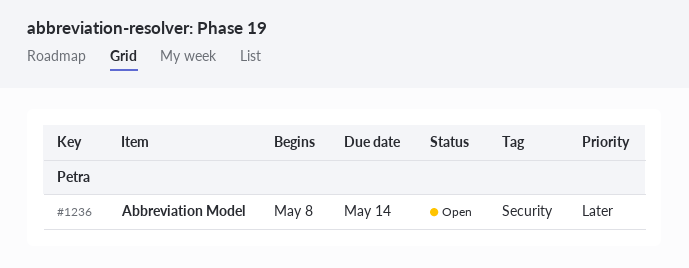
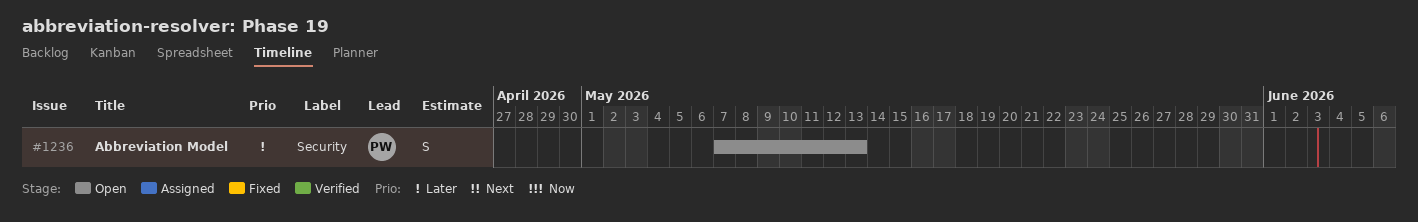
#1236, start: May 8 -> May 7
#1236, due: May 14 -> May 13

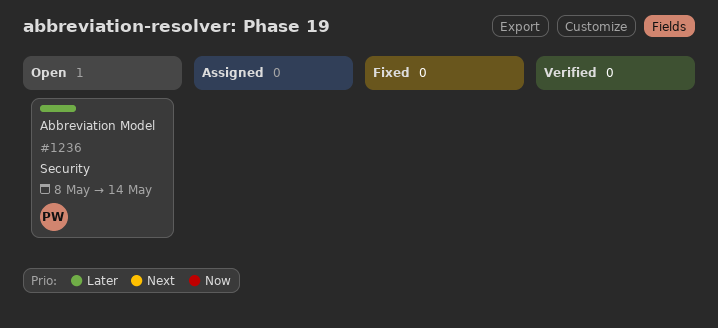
#1236, start: May 7 -> May 8
#1236, due: May 13 -> May 14

